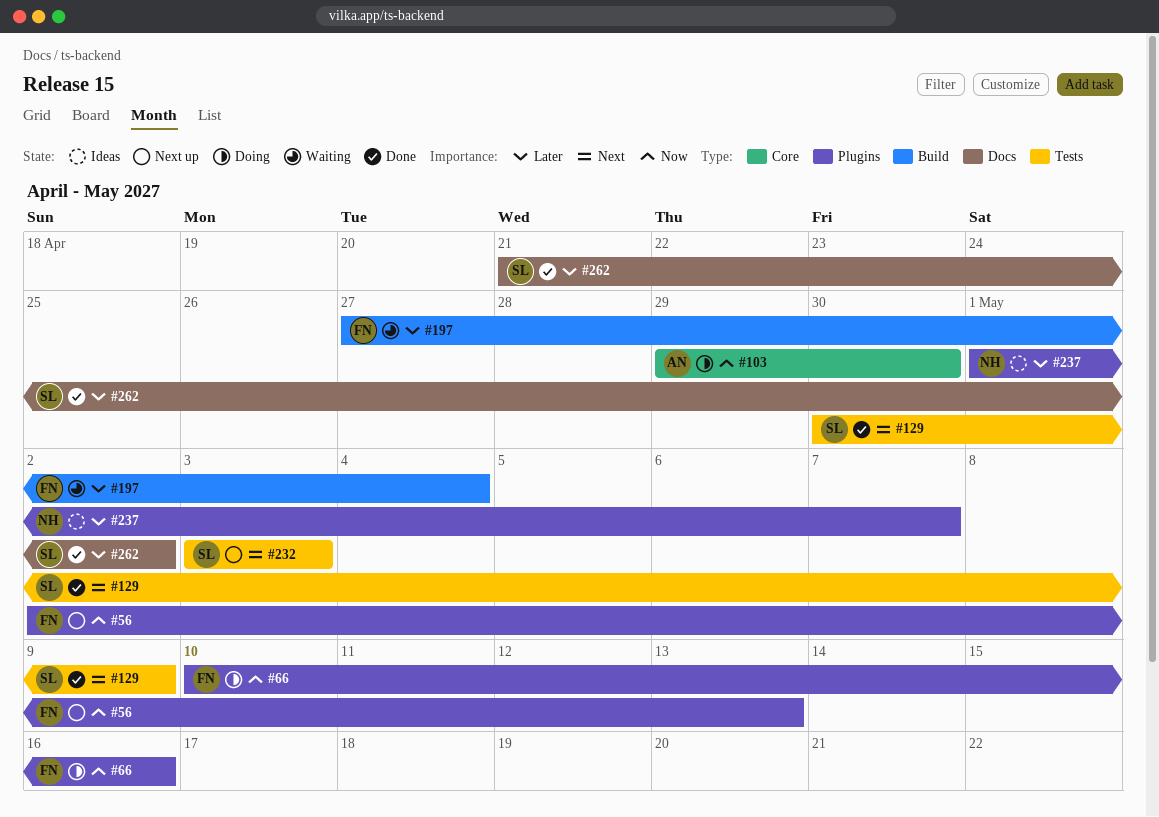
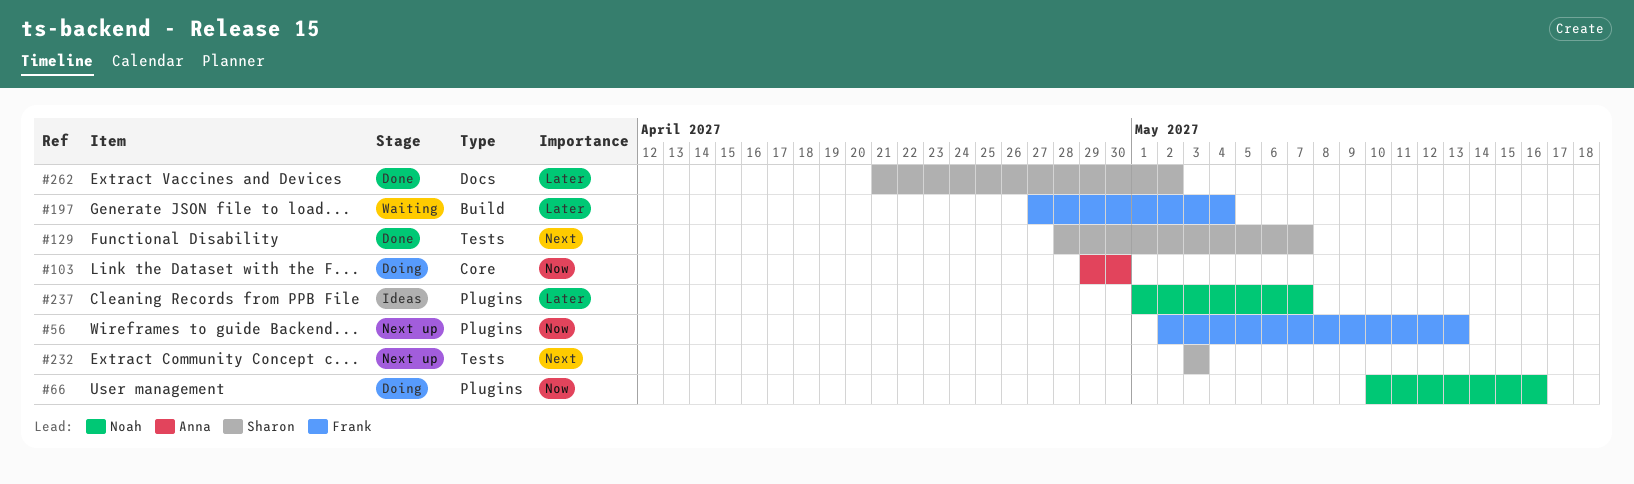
#66, owner: Frank -> Noah
#129, start: Apr 30 -> Apr 28
#129, due: May 9 -> May 7

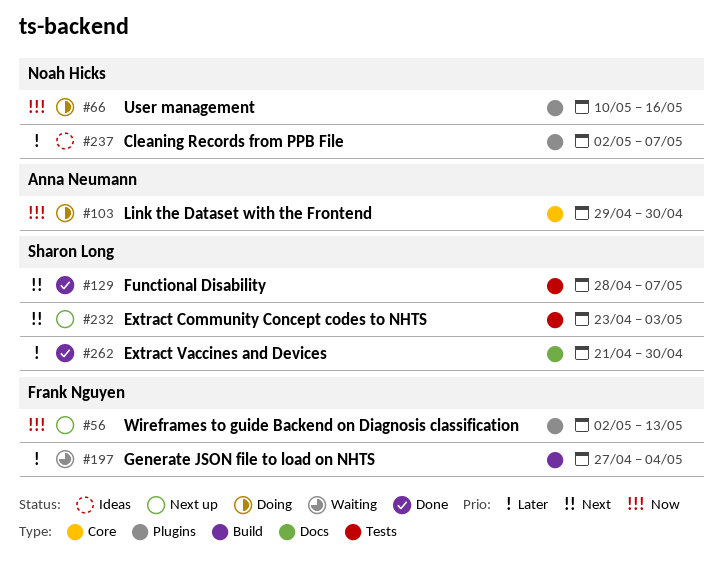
#232, start: May 3 -> Apr 23
#237, start: May 1 -> May 2
#262, due: May 2 -> Apr 30

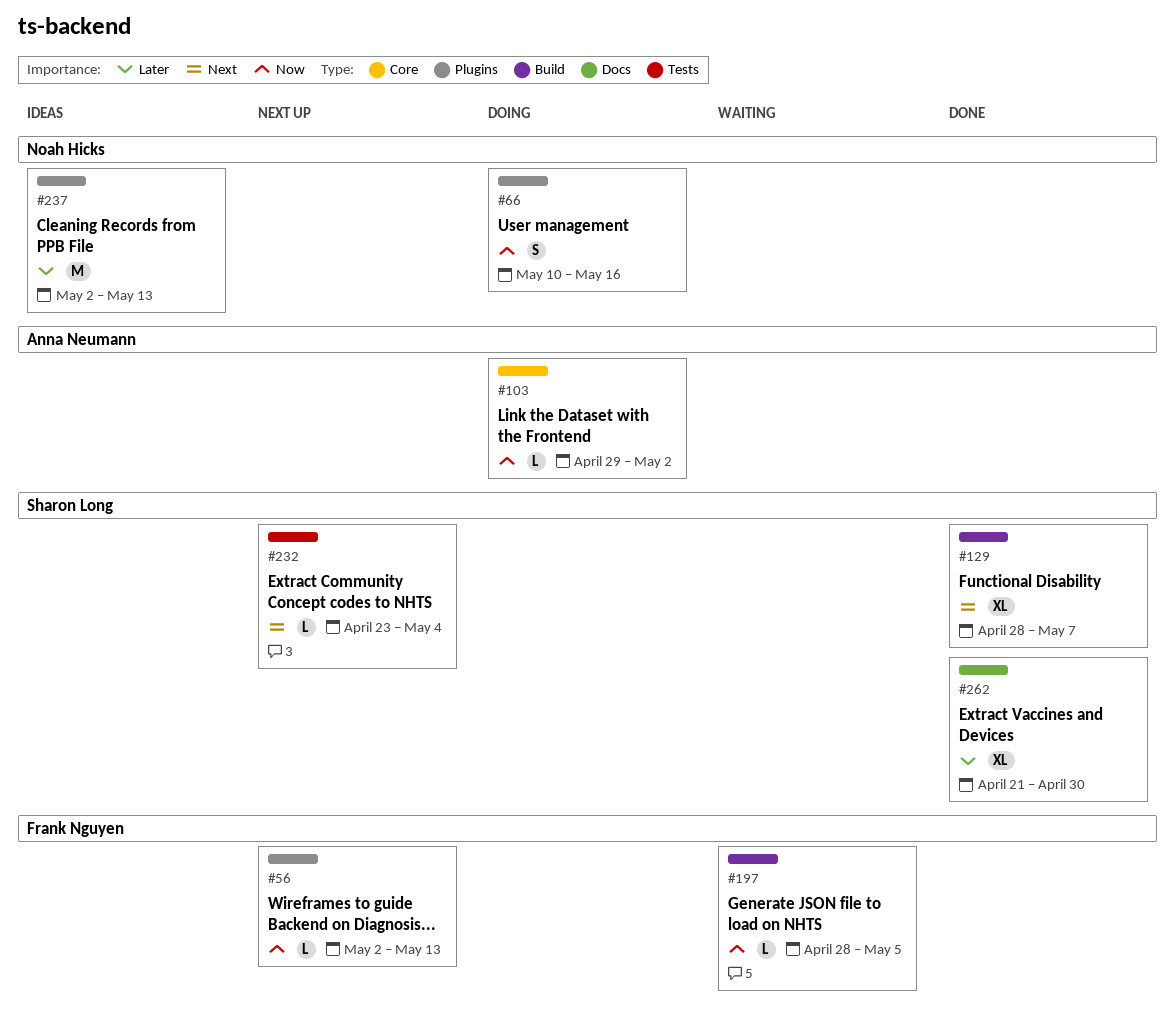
#103, due: Apr 30 -> May 2
#129, label: Tests -> Build
#197, priority: Later -> Now
#197, start: Apr 27 -> Apr 28
#197, due: May 4 -> May 5
#232, due: May 3 -> May 4
#237, due: May 7 -> May 13

